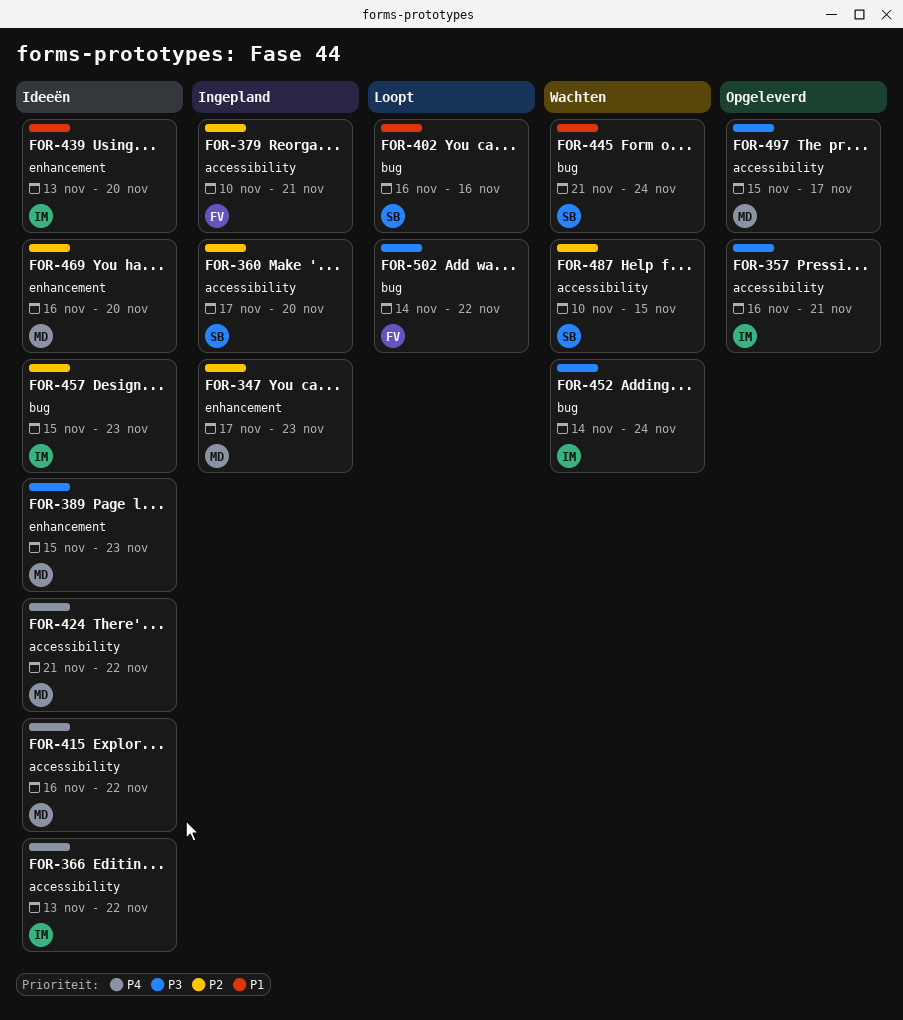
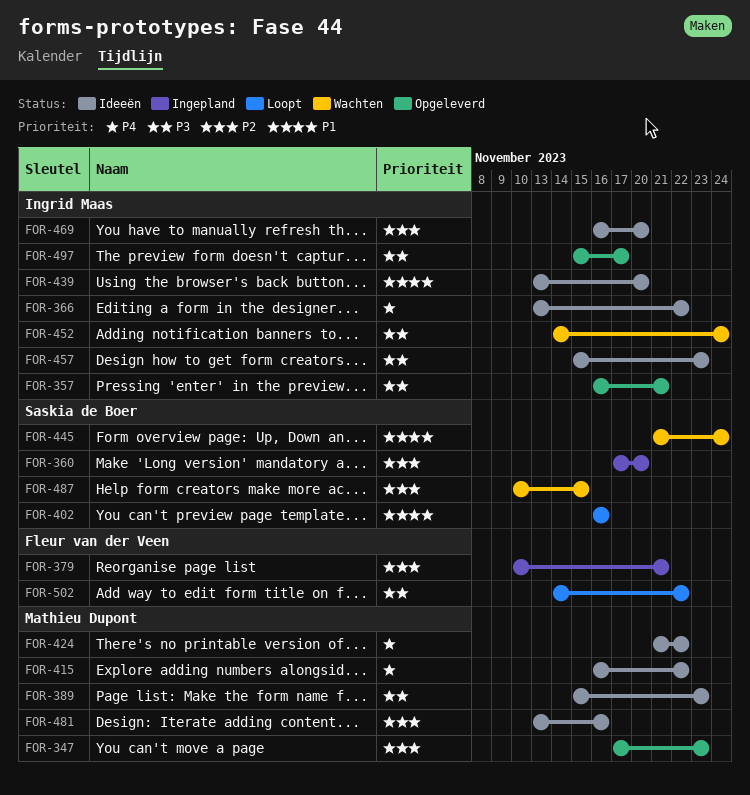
FOR-347, status: Ingepland -> Opgeleverd
FOR-457, priority: P2 -> P3
FOR-469, owner: Mathieu Dupont -> Ingrid Maas
FOR-481: none -> present
FOR-497, owner: Mathieu Dupont -> Ingrid Maas

